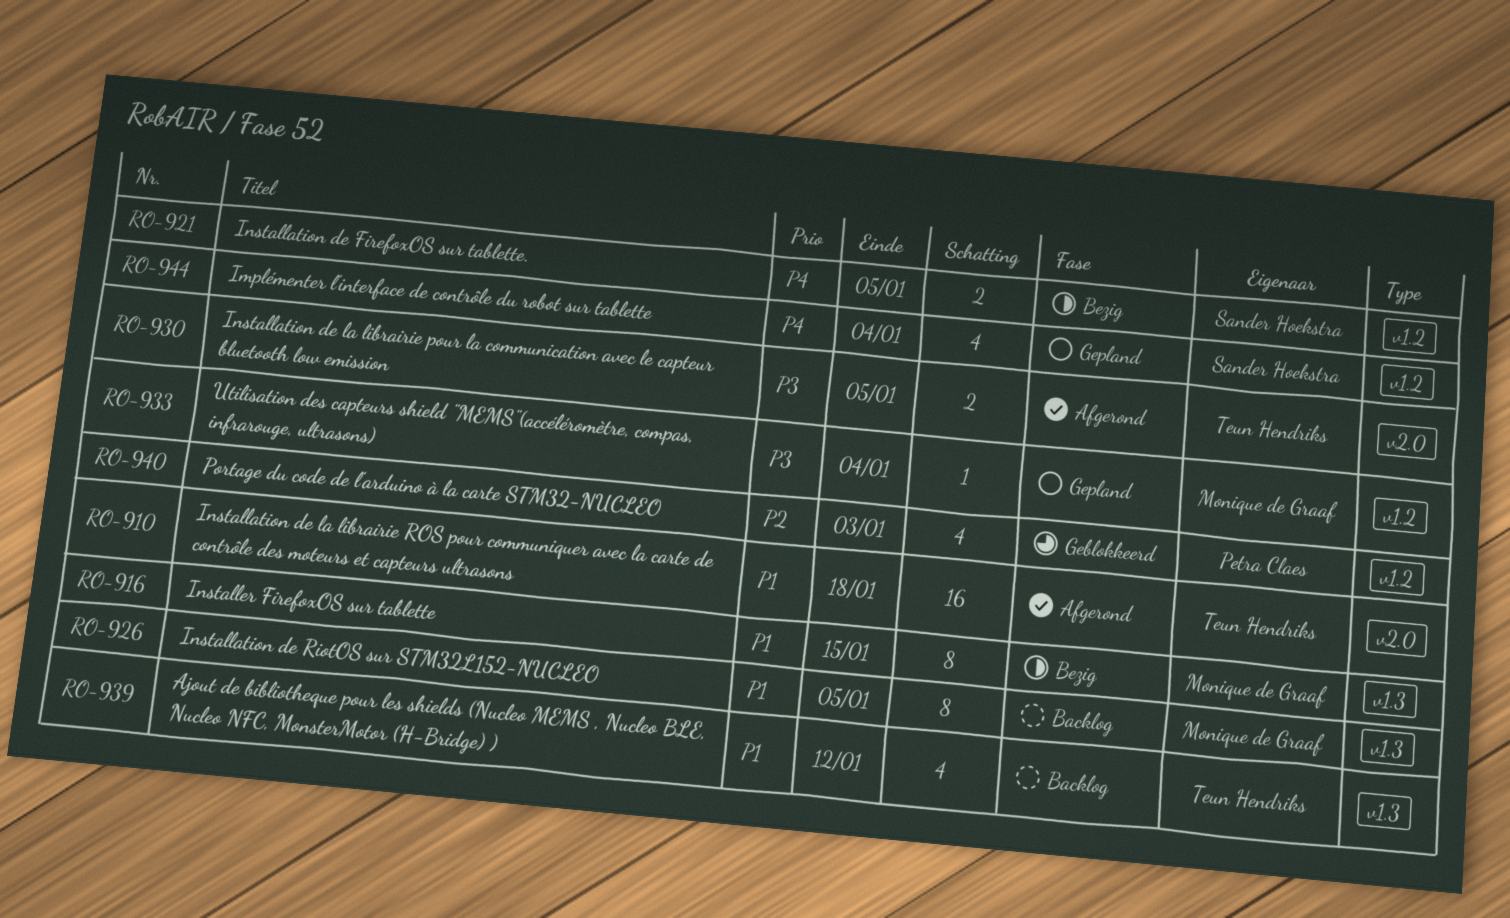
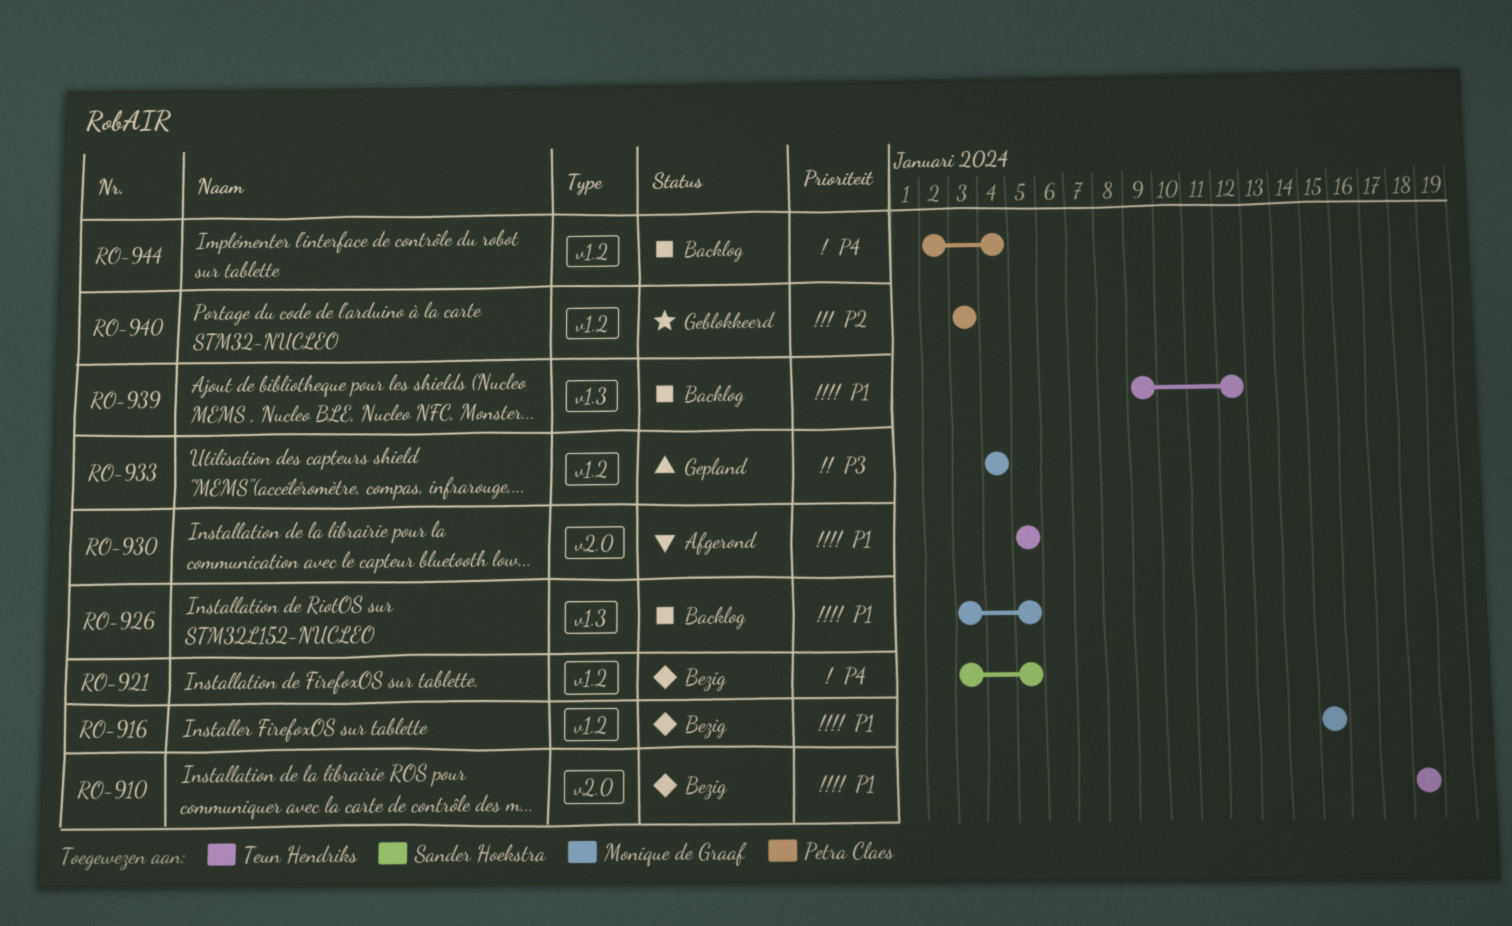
RO-910, status: Afgerond -> Bezig
RO-916, label: v1.3 -> v1.2
RO-930, priority: P3 -> P1
RO-944, status: Gepland -> Backlog
RO-944, owner: Sander Hoekstra -> Petra Claes

